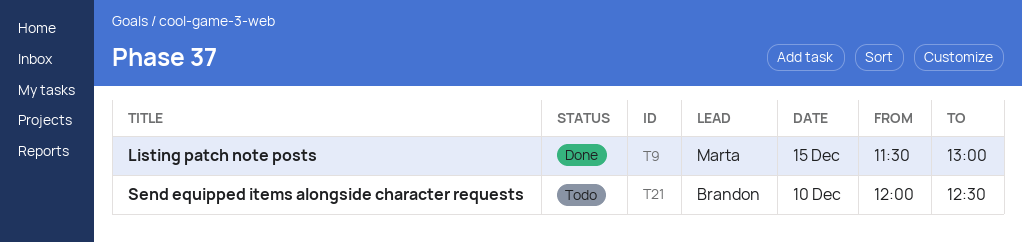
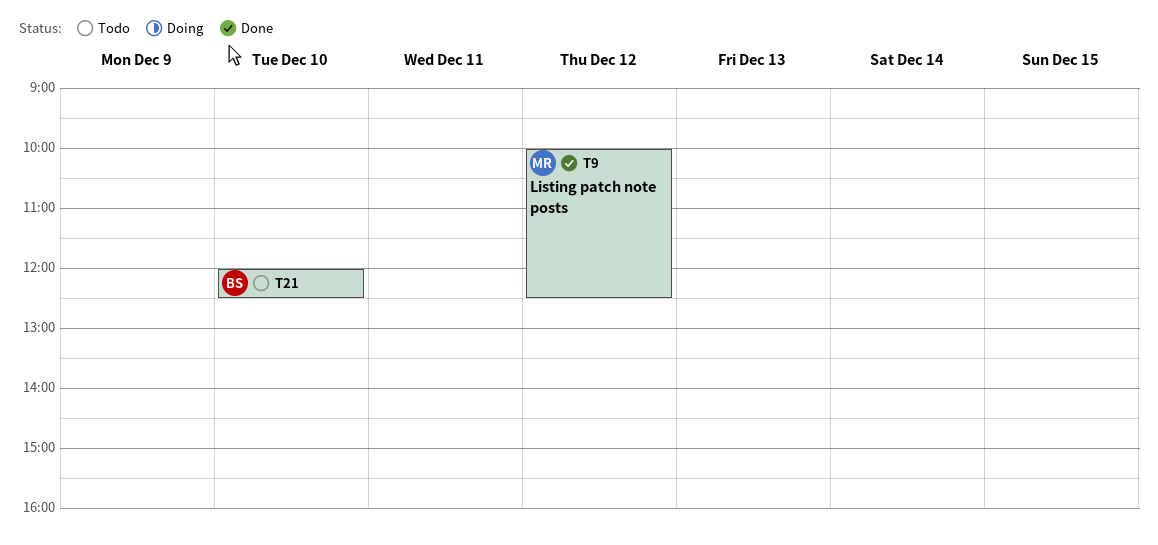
T9, day: Dec 15 -> Dec 12
T9, begins: 11:30 -> 10:00
T9, ends: 13:00 -> 12:30

